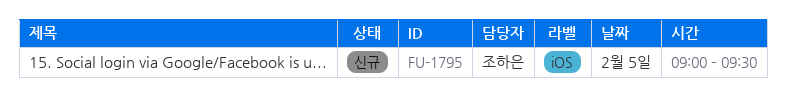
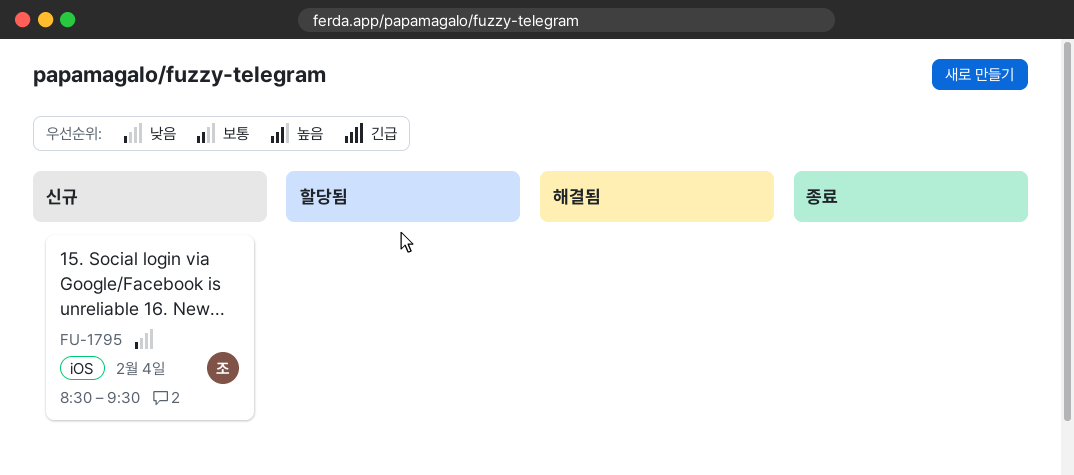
FU-1795, day: Feb 5 -> Feb 4
FU-1795, begins: 09:00 -> 08:30

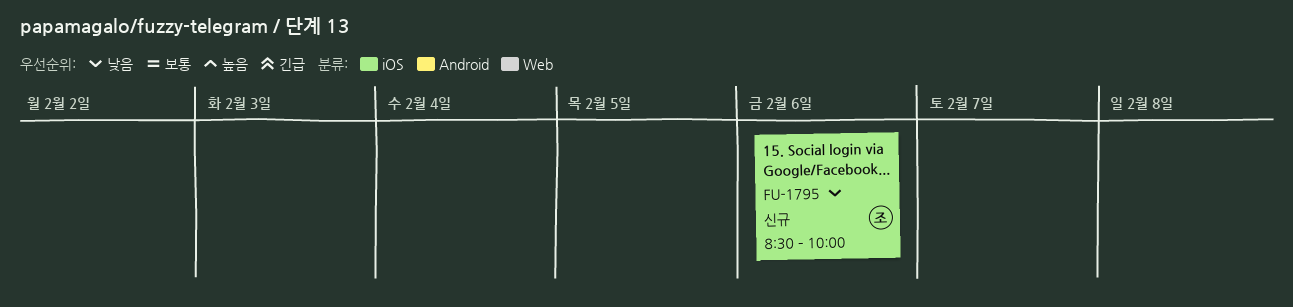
FU-1795, day: Feb 4 -> Feb 6
FU-1795, ends: 09:30 -> 10:00

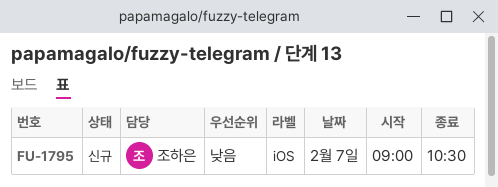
FU-1795, day: Feb 6 -> Feb 7
FU-1795, begins: 08:30 -> 09:00
FU-1795, ends: 10:00 -> 10:30

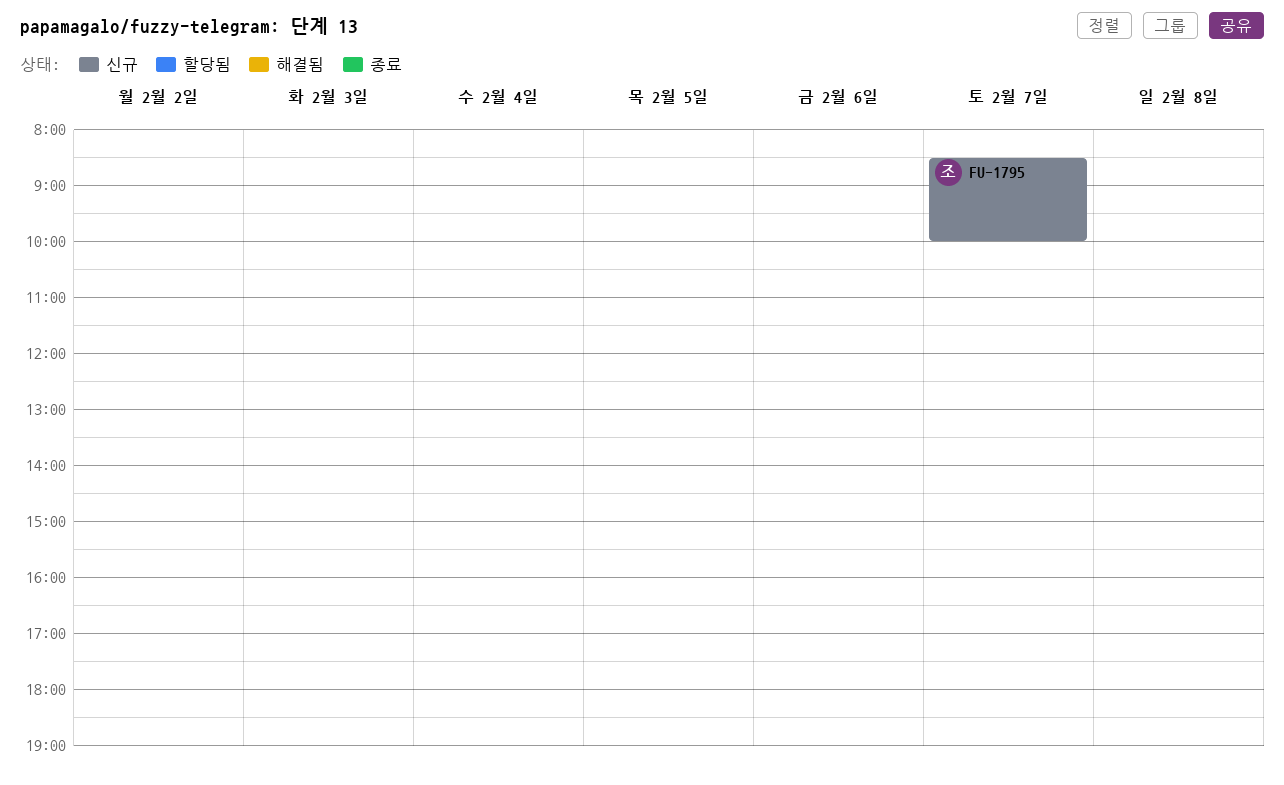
FU-1795, begins: 09:00 -> 08:30
FU-1795, ends: 10:30 -> 10:00

